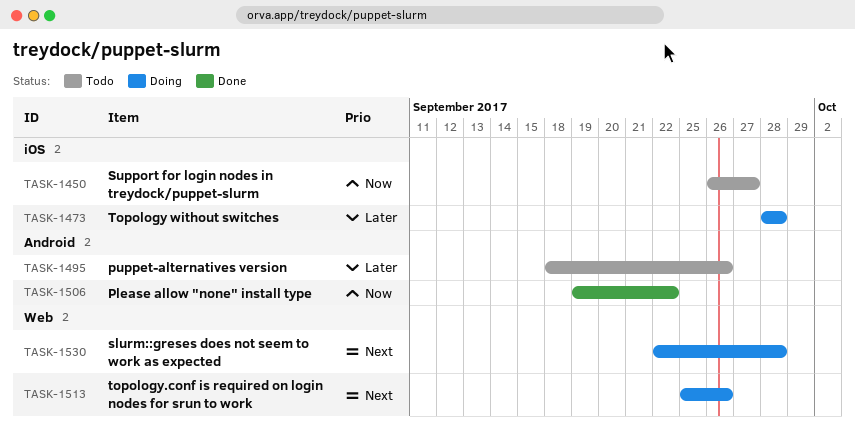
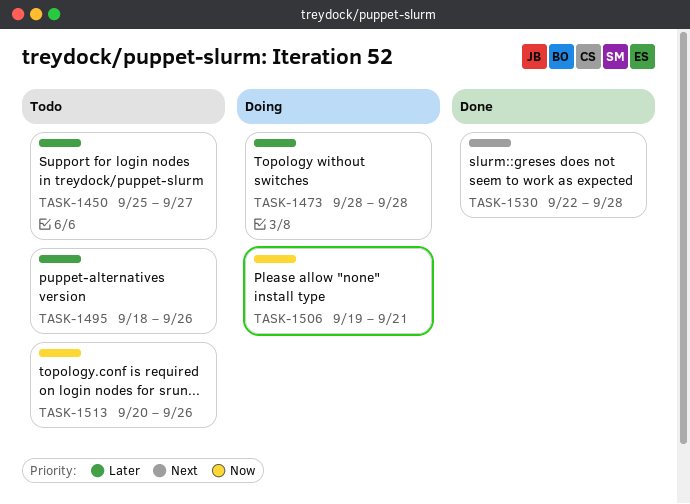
TASK-1450, priority: Now -> Later
TASK-1450, start: Sep 26 -> Sep 25
TASK-1506, status: Done -> Doing
TASK-1506, due: Sep 22 -> Sep 21
TASK-1513, status: Doing -> Todo
TASK-1513, priority: Next -> Now
TASK-1513, start: Sep 25 -> Sep 20
TASK-1530, status: Doing -> Done

